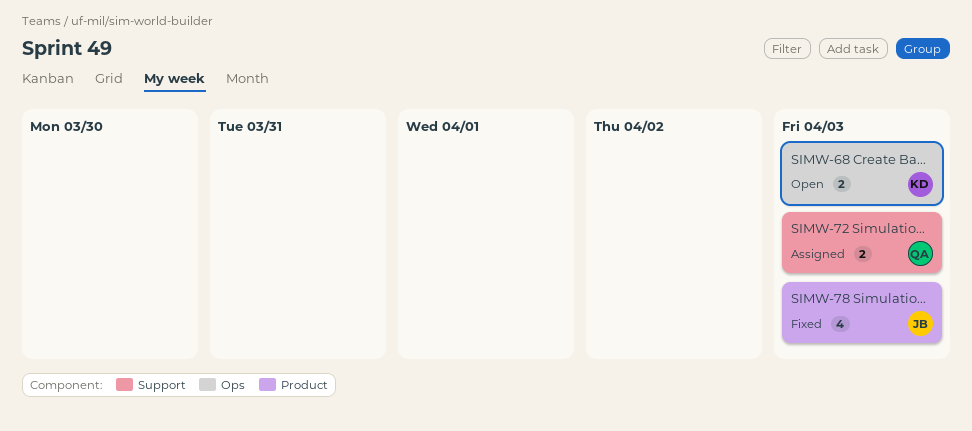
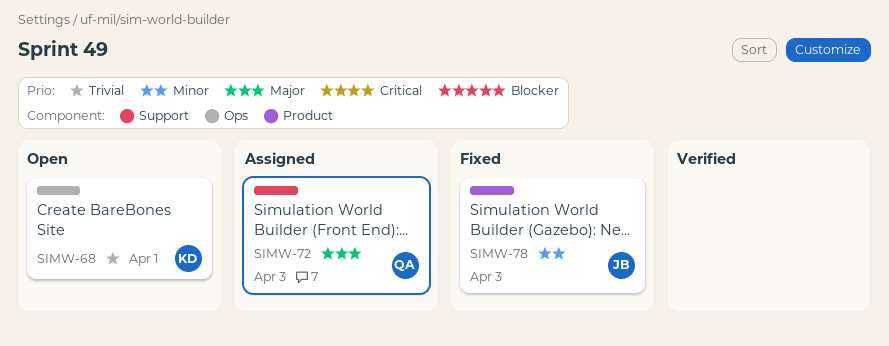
SIMW-68, due: Apr 3 -> Apr 1

